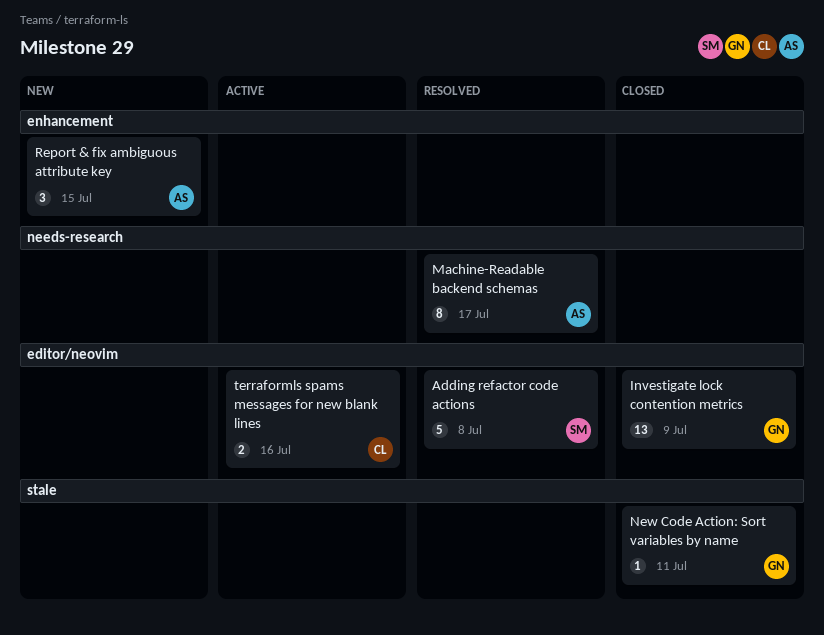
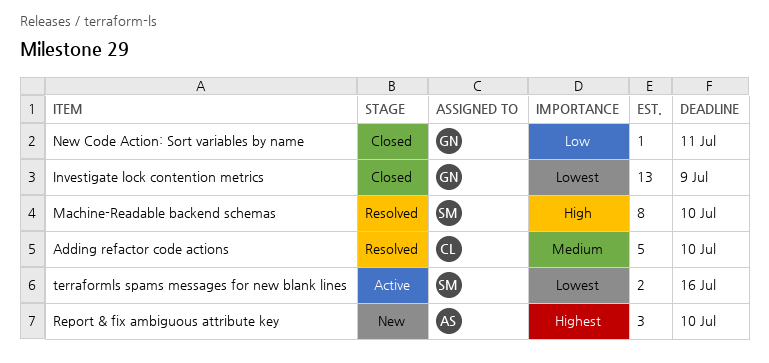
Adding refactor code actions, owner: SM -> CL
Adding refactor code actions, due: Jul 8 -> Jul 10
Machine-Readable backend schemas, owner: AS -> SM
Machine-Readable backend schemas, due: Jul 17 -> Jul 10
Report & fix ambiguous attribute key, due: Jul 15 -> Jul 10
terraformls spams messages for new blank lines, owner: CL -> SM

